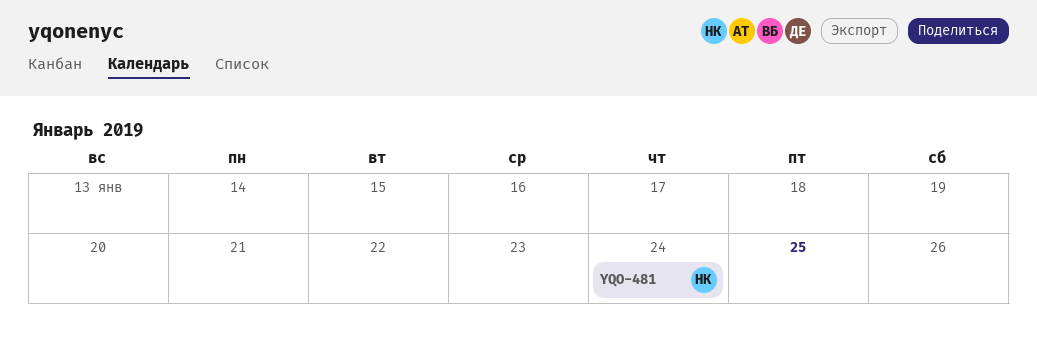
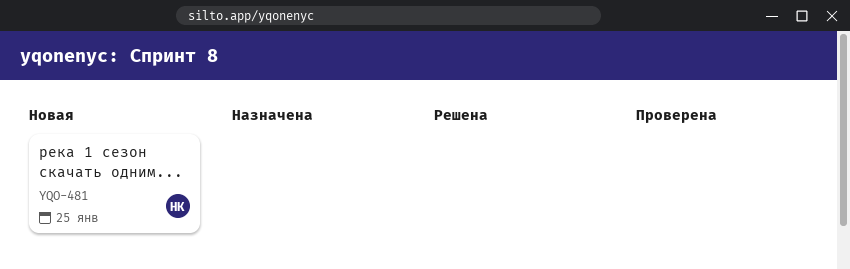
YQO-481, due: Jan 24 -> Jan 25

